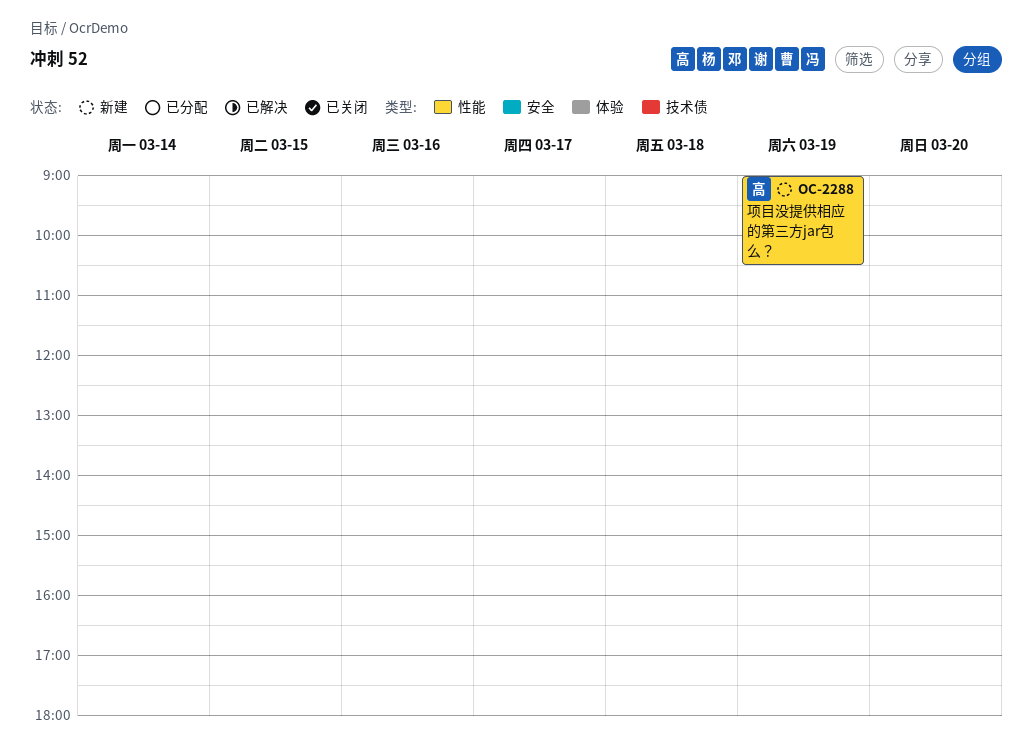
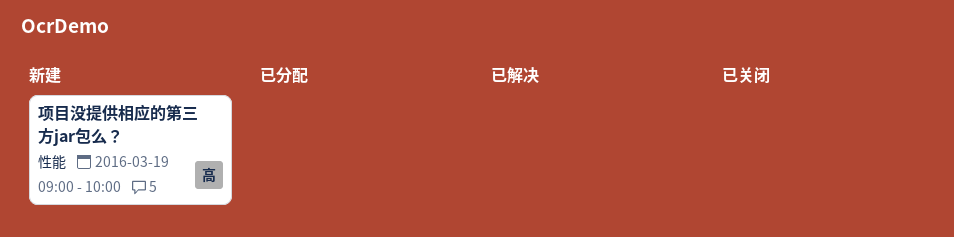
项目没提供相应的第三方jar包么？, ends: 10:30 -> 10:00

